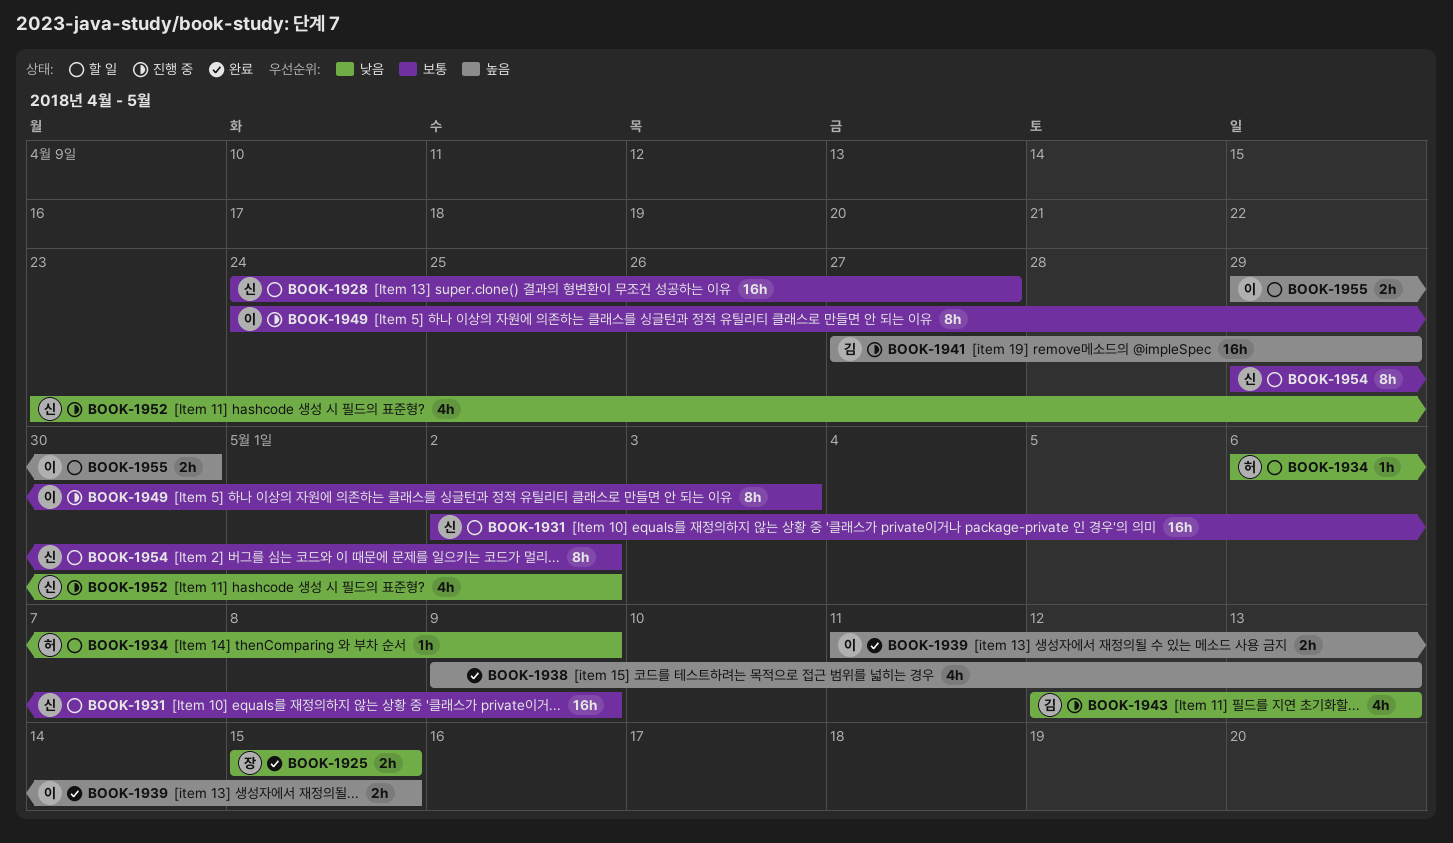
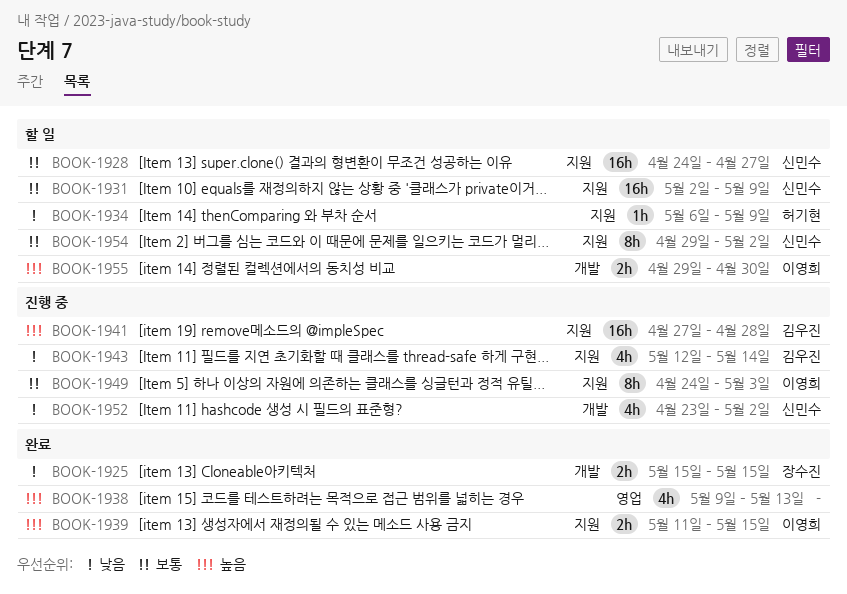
BOOK-1941, due: Apr 29 -> Apr 28
BOOK-1943, due: May 13 -> May 14

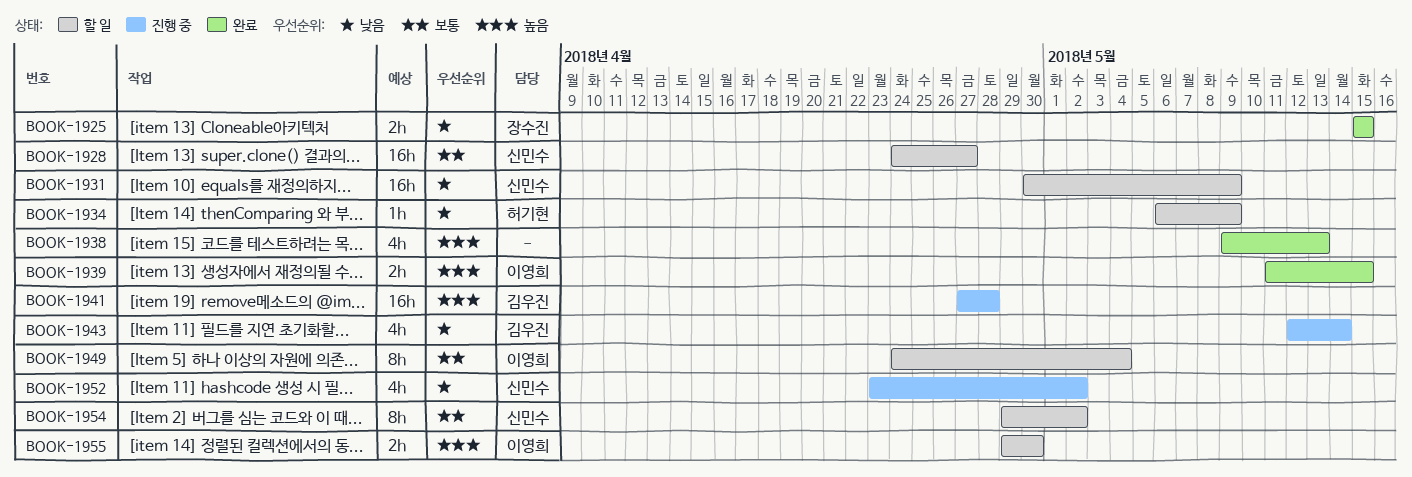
BOOK-1931, priority: 보통 -> 낮음
BOOK-1931, start: May 2 -> Apr 30
BOOK-1949, status: 진행 중 -> 할 일
BOOK-1949, due: May 3 -> May 4

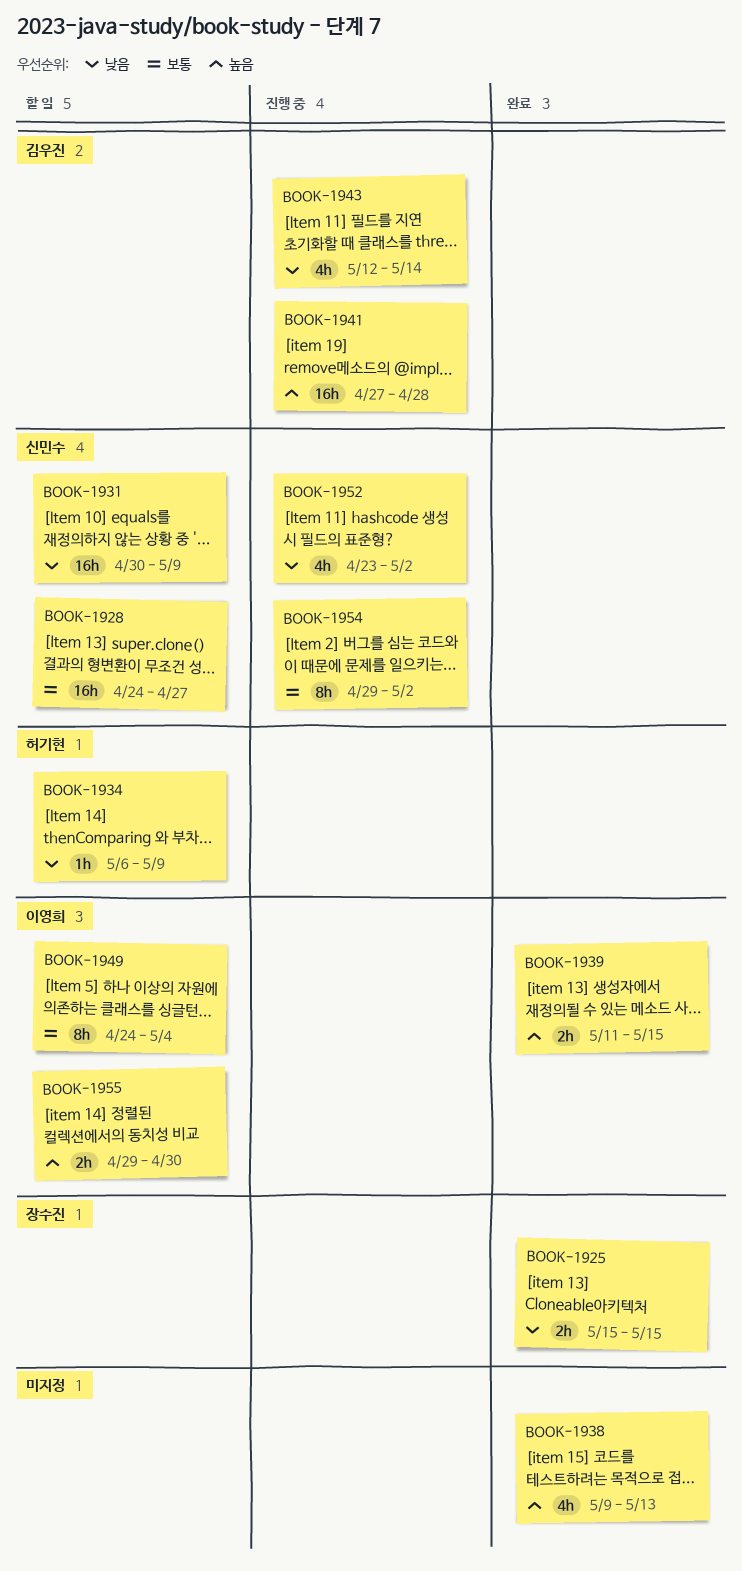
BOOK-1954, status: 할 일 -> 진행 중

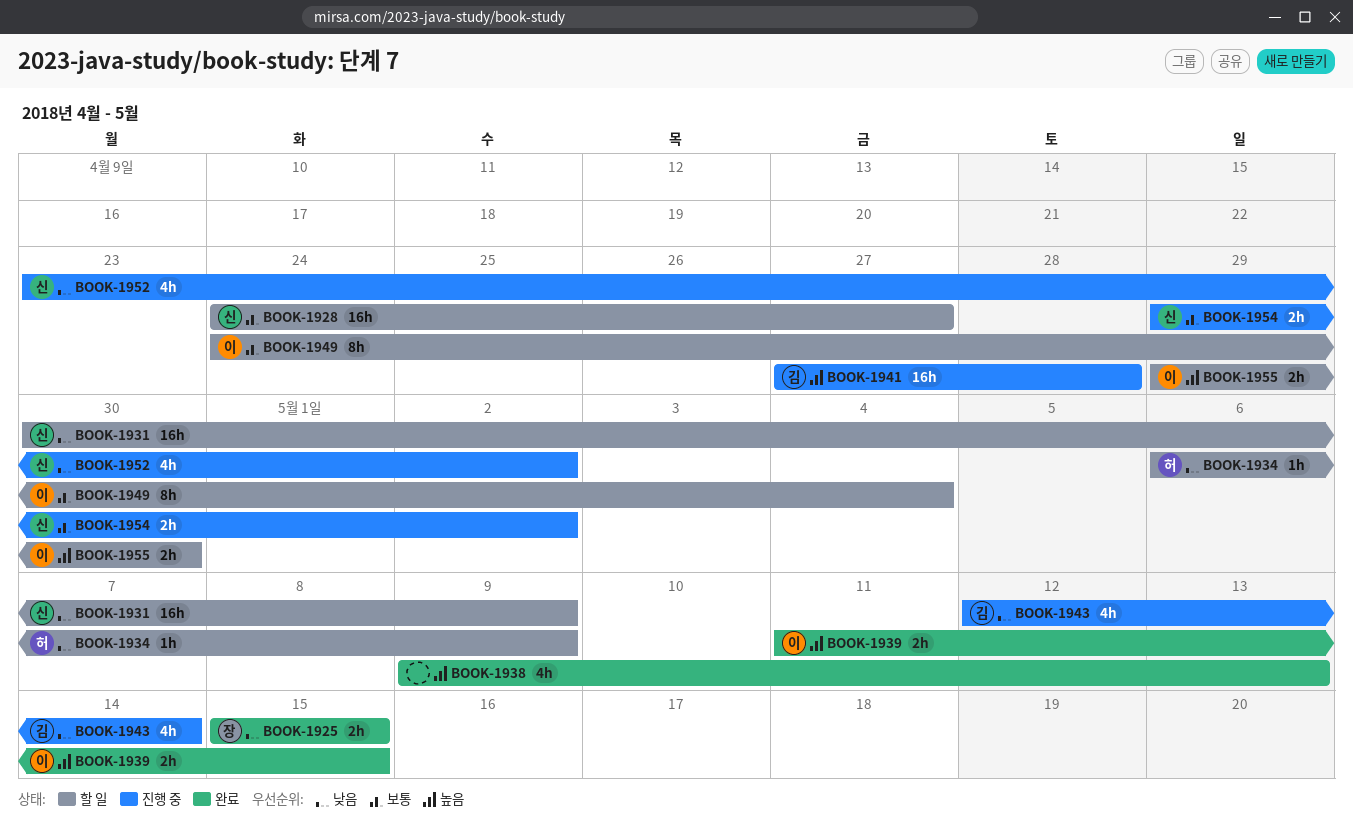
BOOK-1954, estimate: 8h -> 2h

